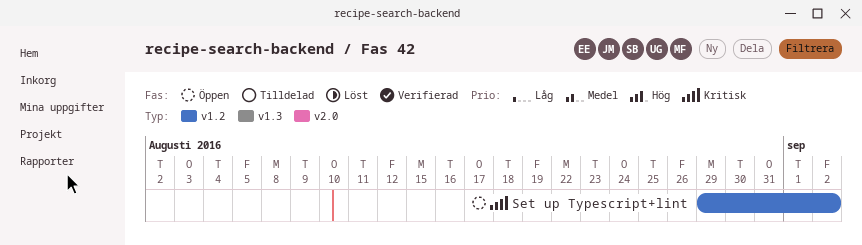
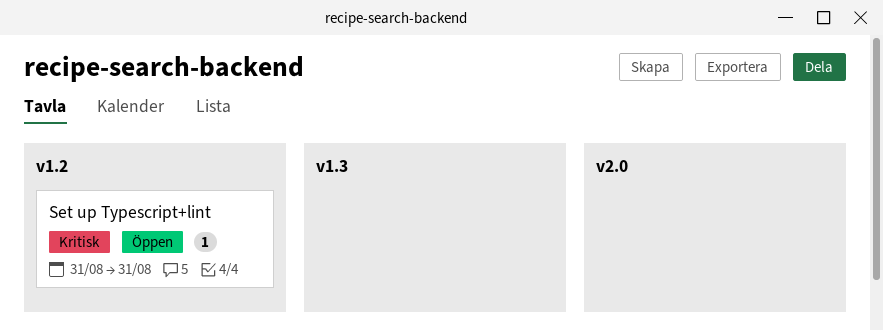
Set up Typescript+lint, start: Aug 29 -> Aug 31
Set up Typescript+lint, due: Sep 2 -> Aug 31

